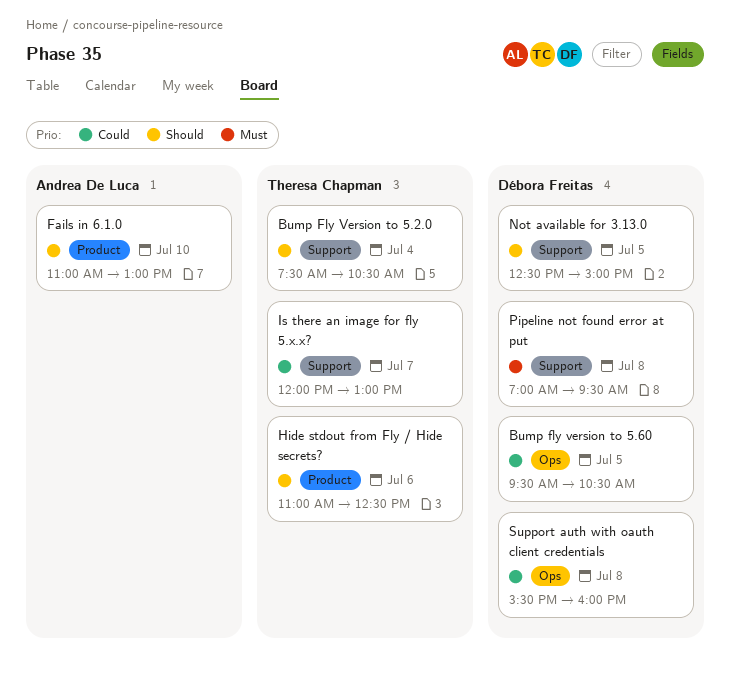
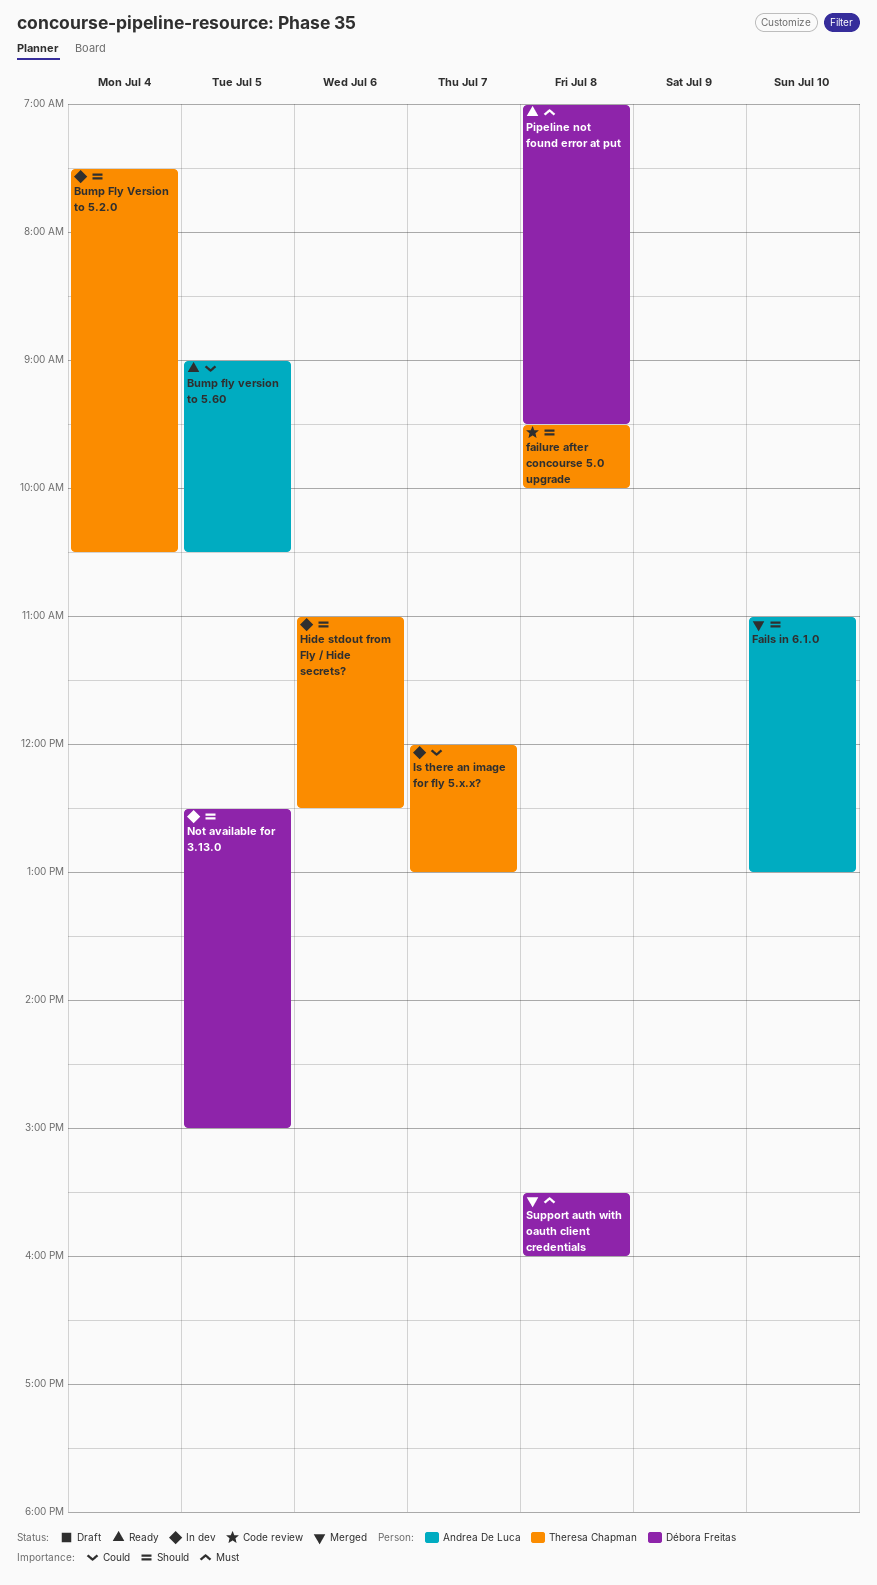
Bump fly version to 5.60, owner: Débora Freitas -> Andrea De Luca
Bump fly version to 5.60, begins: 09:30 -> 09:00
failure after concourse 5.0 upgrade: none -> present
Support auth with oauth client credentials, priority: Could -> Must

